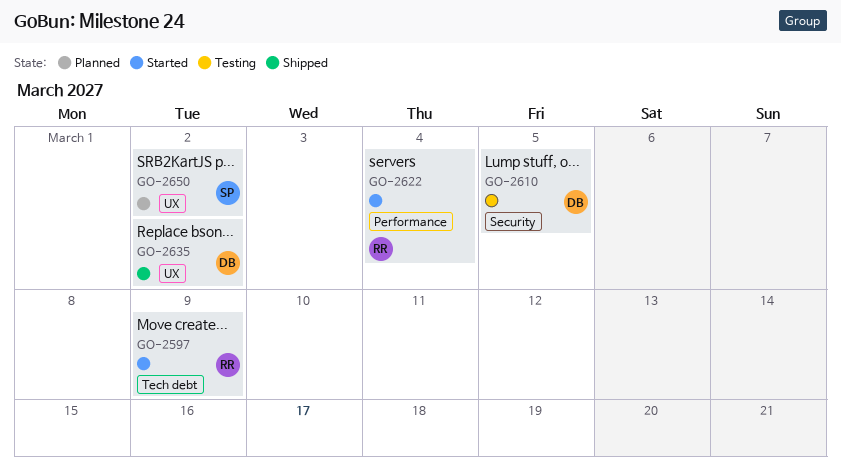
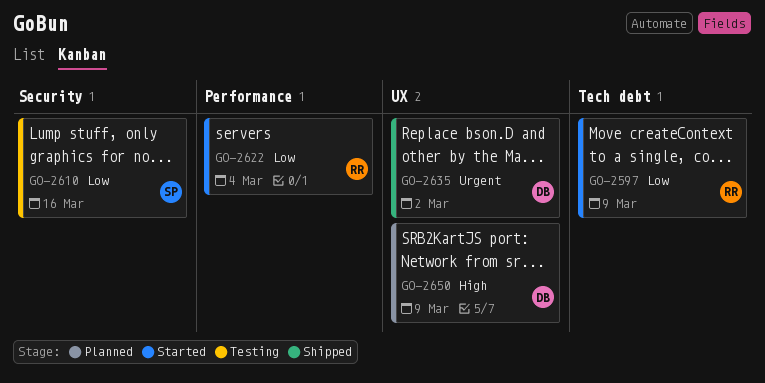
GO-2610, owner: DB -> SP
GO-2610, due: Mar 5 -> Mar 16
GO-2650, owner: SP -> DB
GO-2650, due: Mar 2 -> Mar 9

